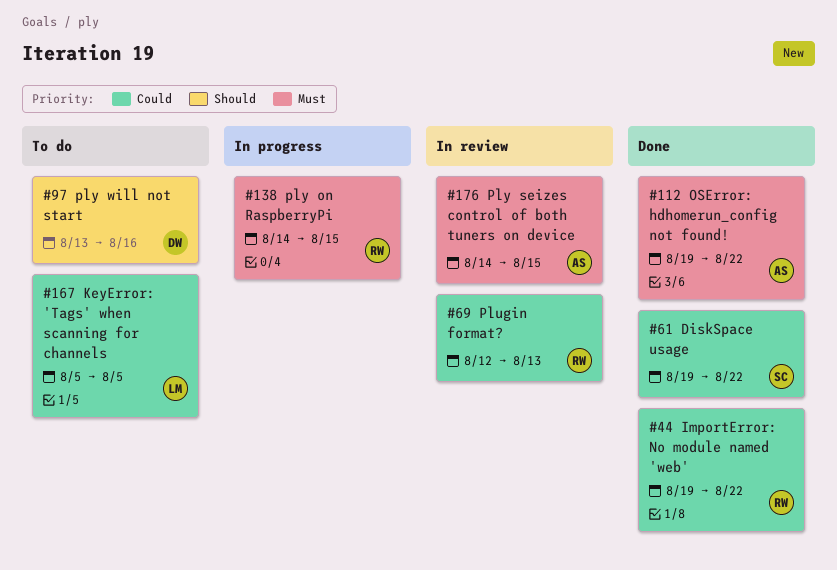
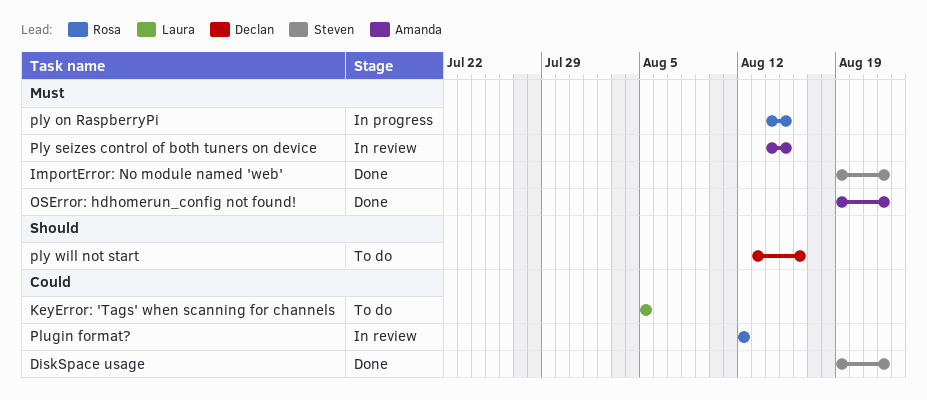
ImportError: No module named 'web', owner: Rosa -> Steven
ImportError: No module named 'web', priority: Could -> Must
Plugin format?, due: Aug 13 -> Aug 12

